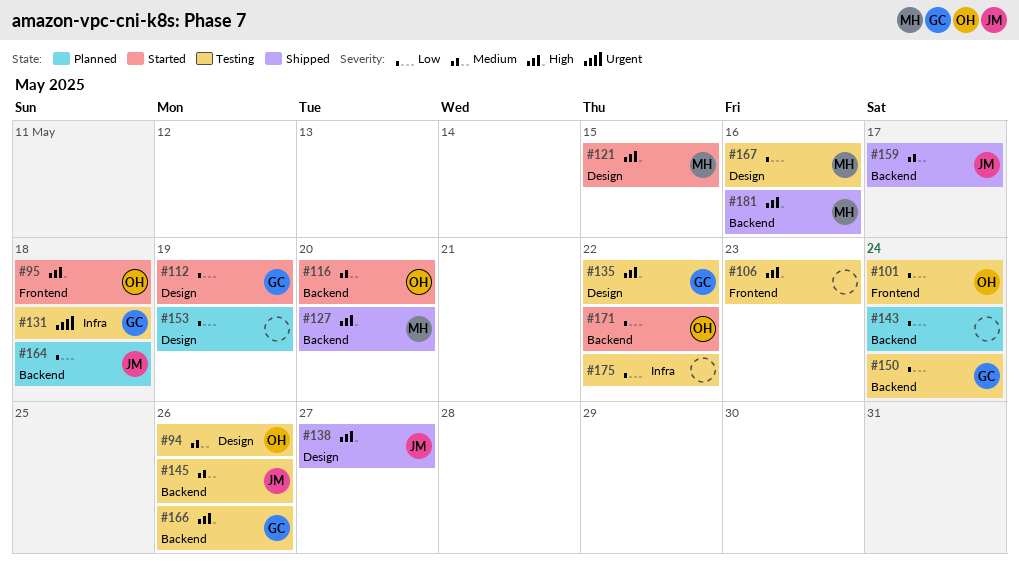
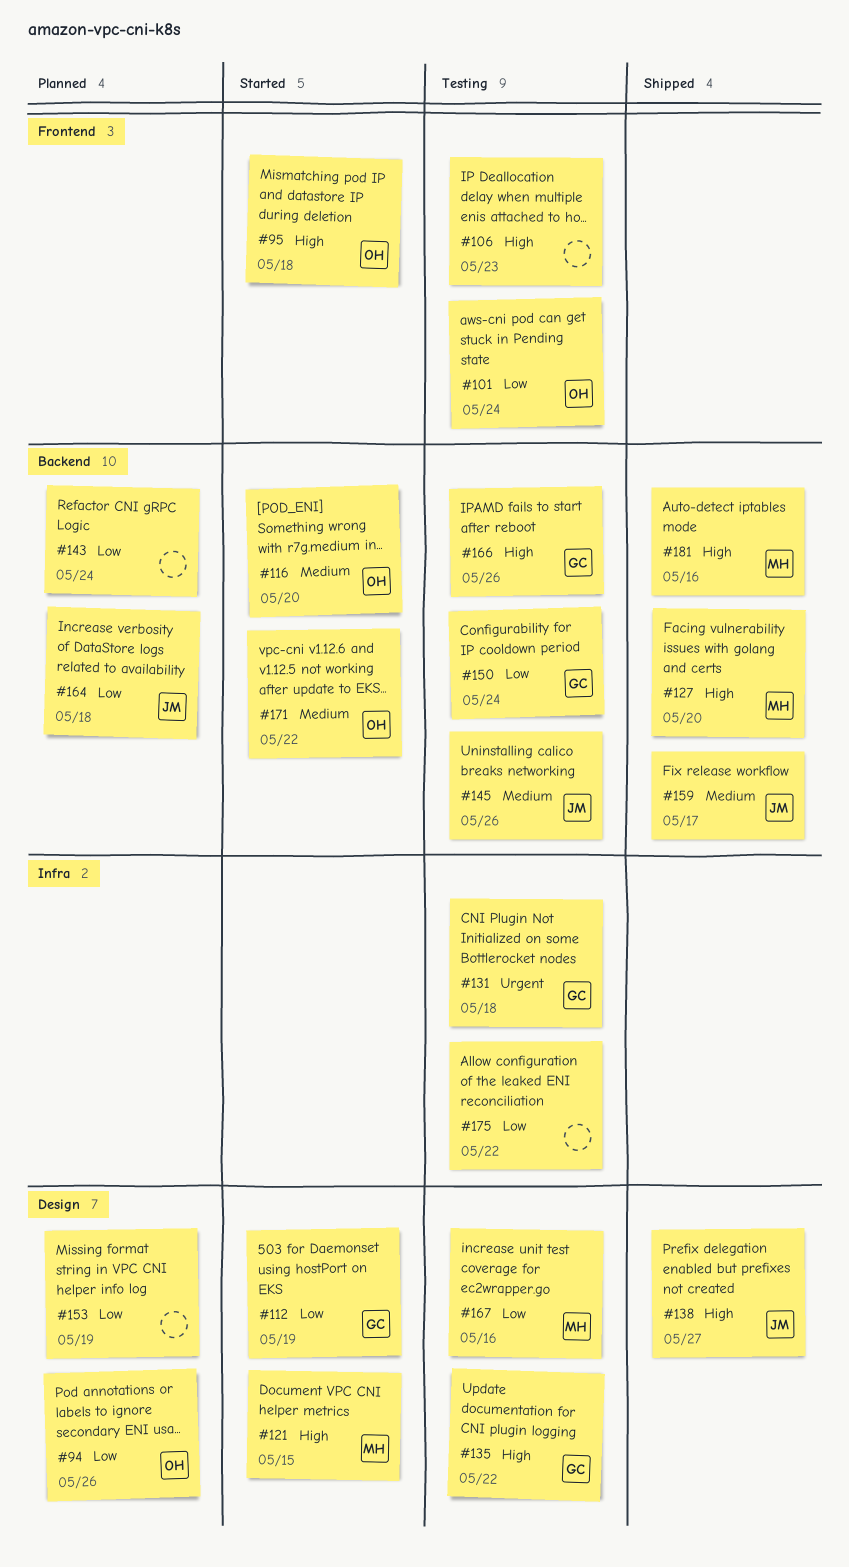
#94, status: Testing -> Planned
#94, priority: Medium -> Low
#171, priority: Low -> Medium

